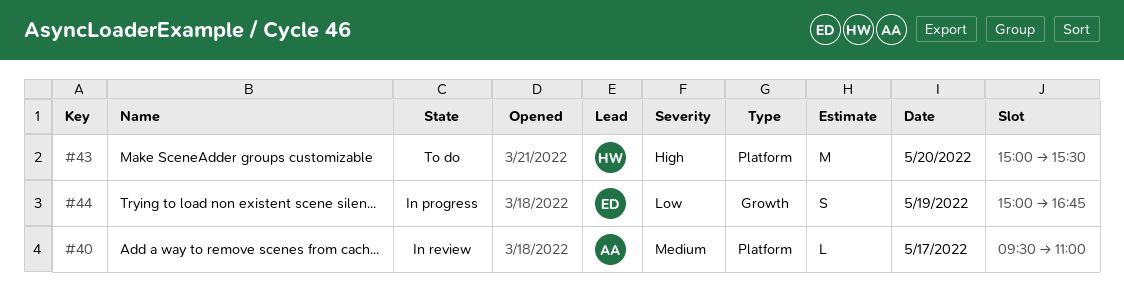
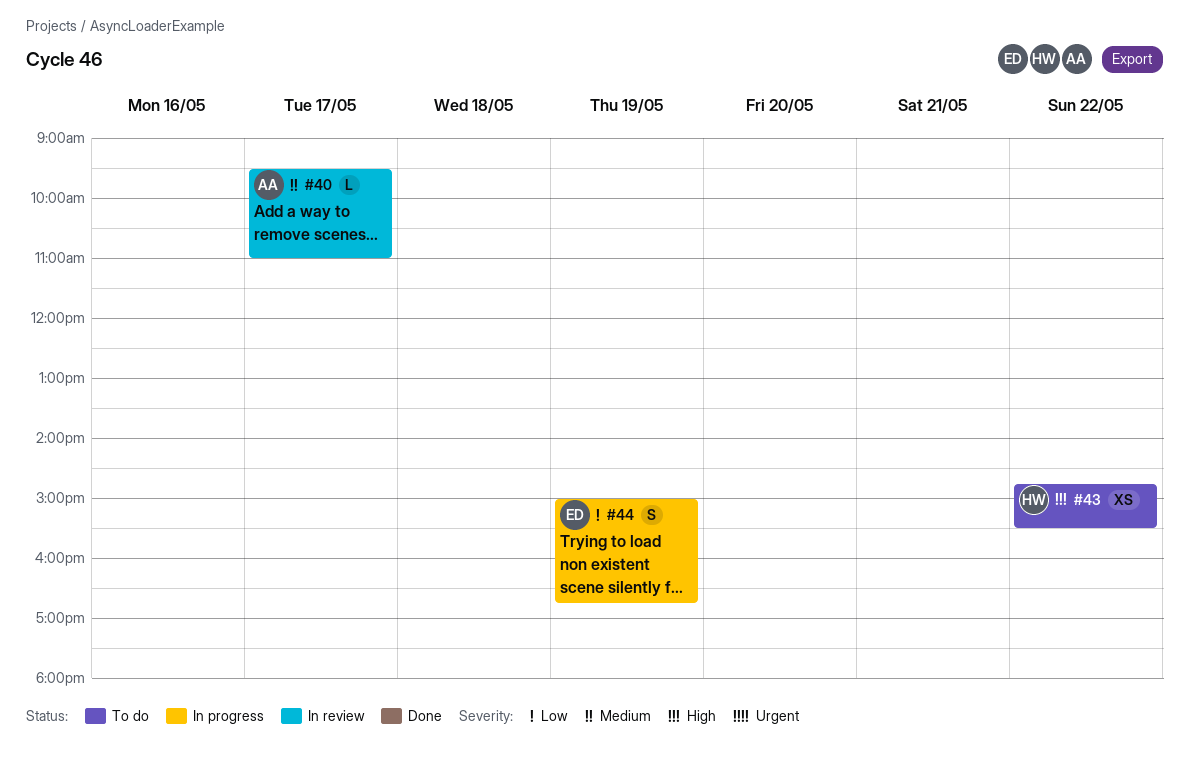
#43, estimate: M -> XS
#43, day: May 20 -> May 22
#43, begins: 15:00 -> 14:45

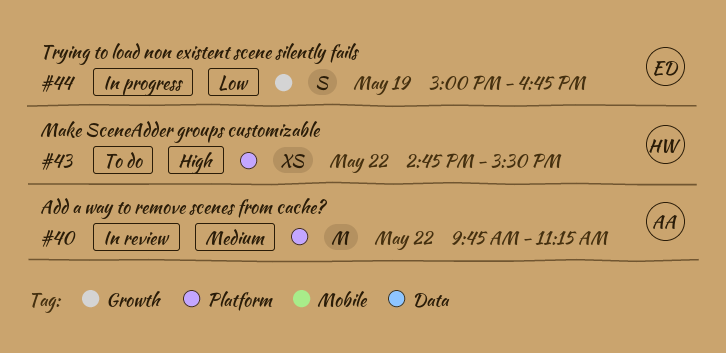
#40, estimate: L -> M
#40, day: May 17 -> May 22
#40, begins: 09:30 -> 09:45
#40, ends: 11:00 -> 11:15

